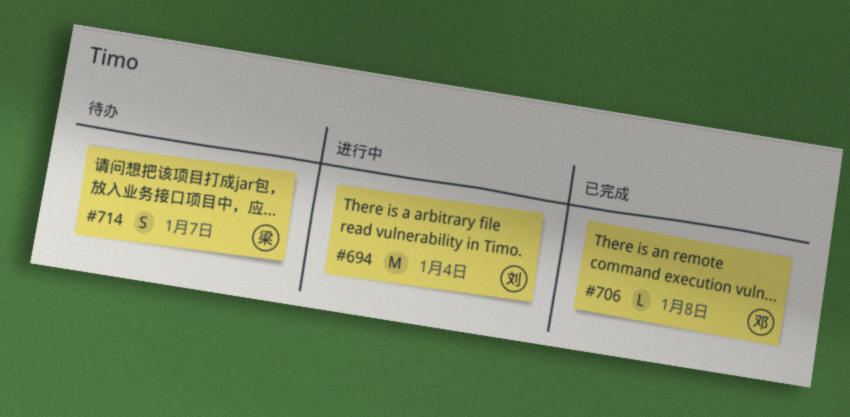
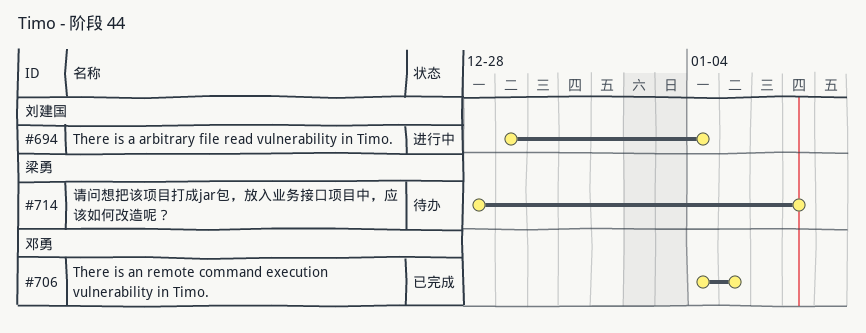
#706, due: Jan 8 -> Jan 5

